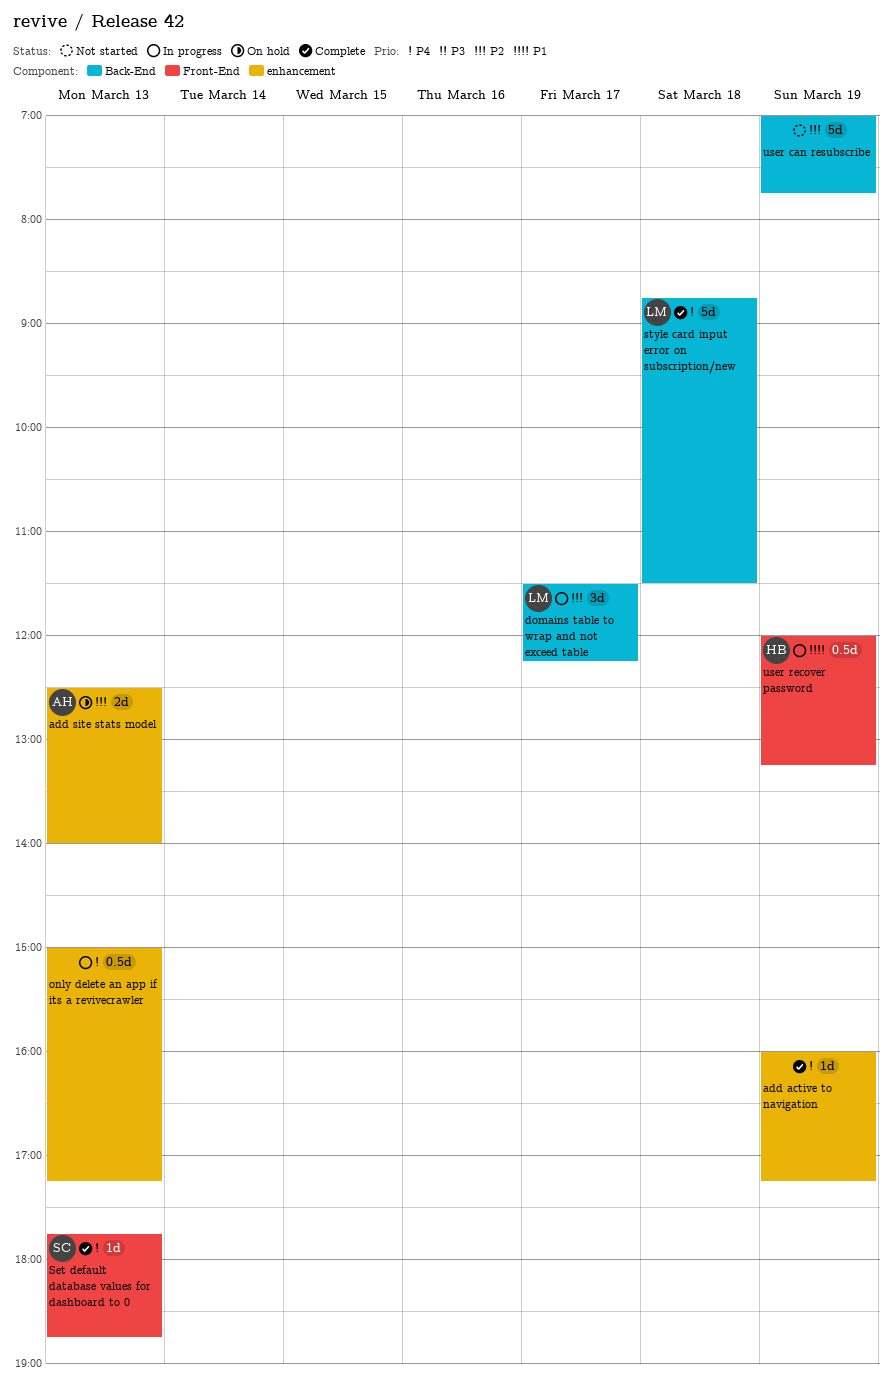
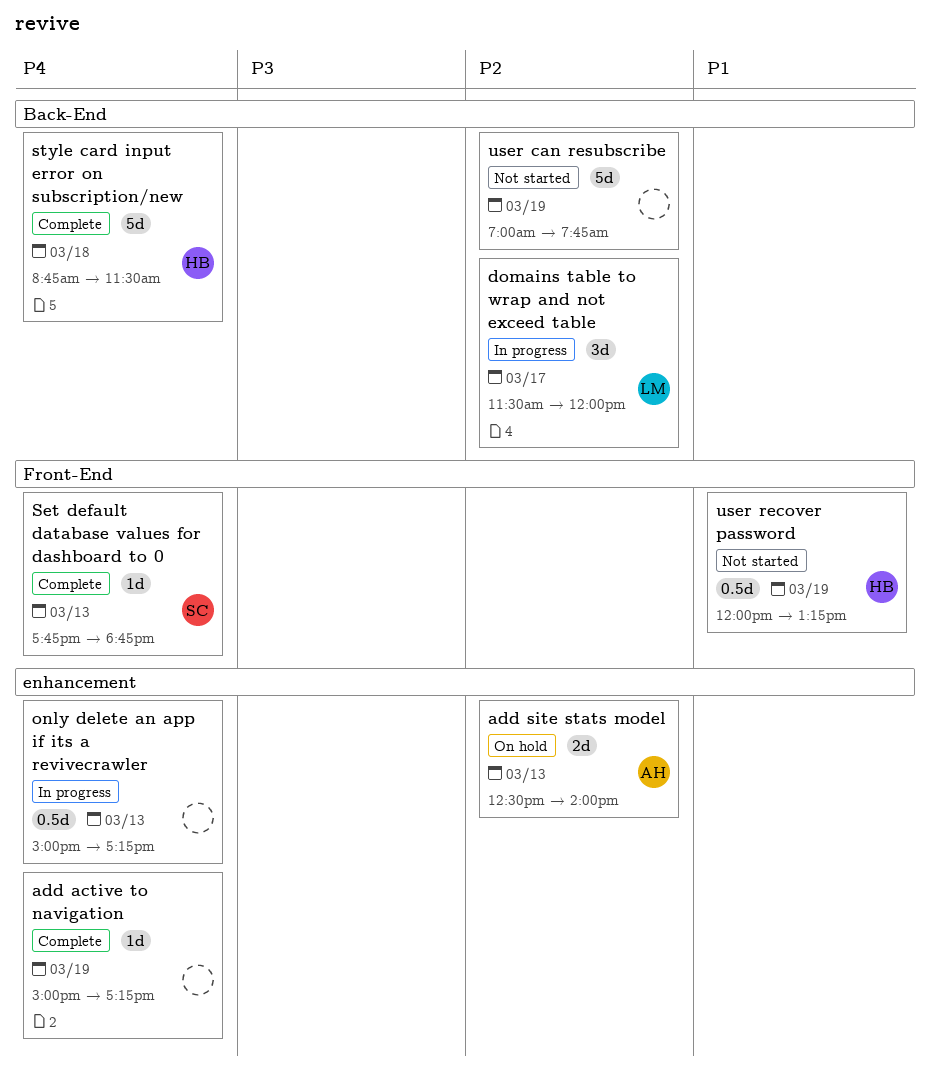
add active to navigation, begins: 16:00 -> 15:00
domains table to wrap and not exceed table, ends: 12:15 -> 12:00
style card input error on subscription/new, owner: LM -> HB
user recover password, status: In progress -> Not started

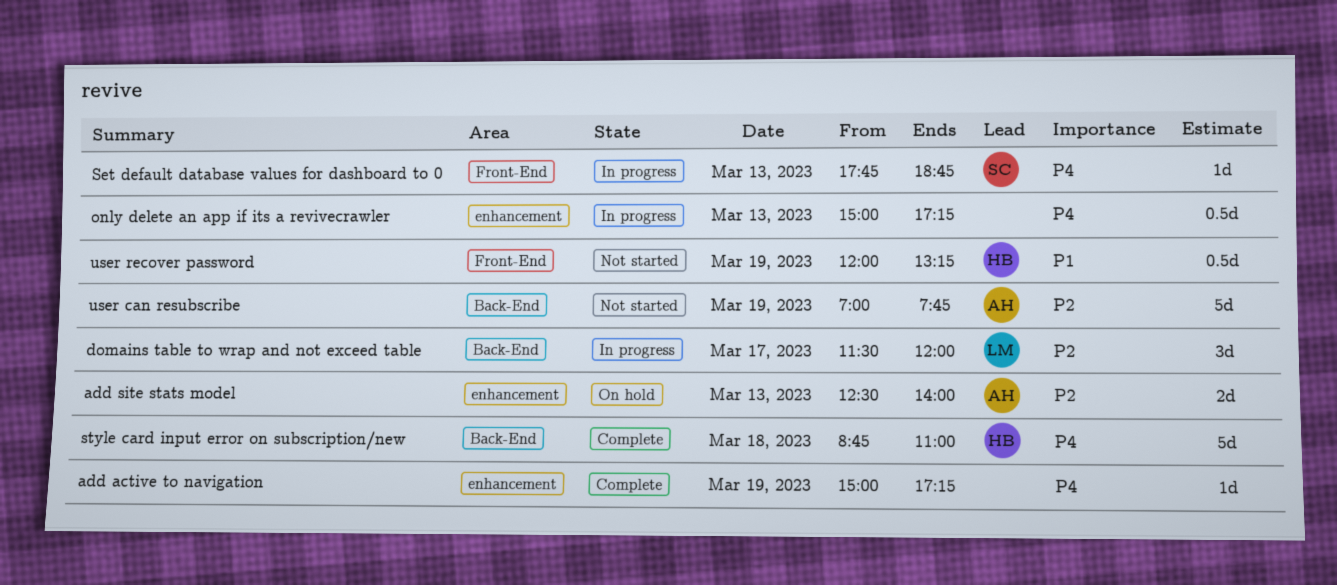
Set default database values for dashboard to 0, status: Complete -> In progress
style card input error on subscription/new, ends: 11:30 -> 11:00
user can resubscribe, owner: none -> AH

